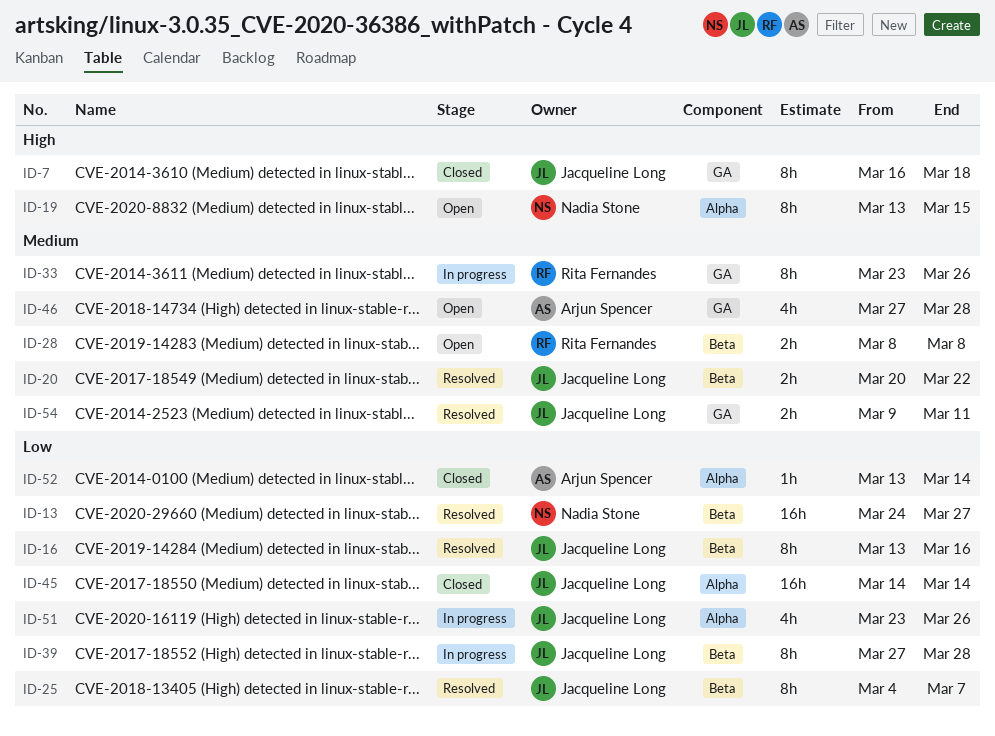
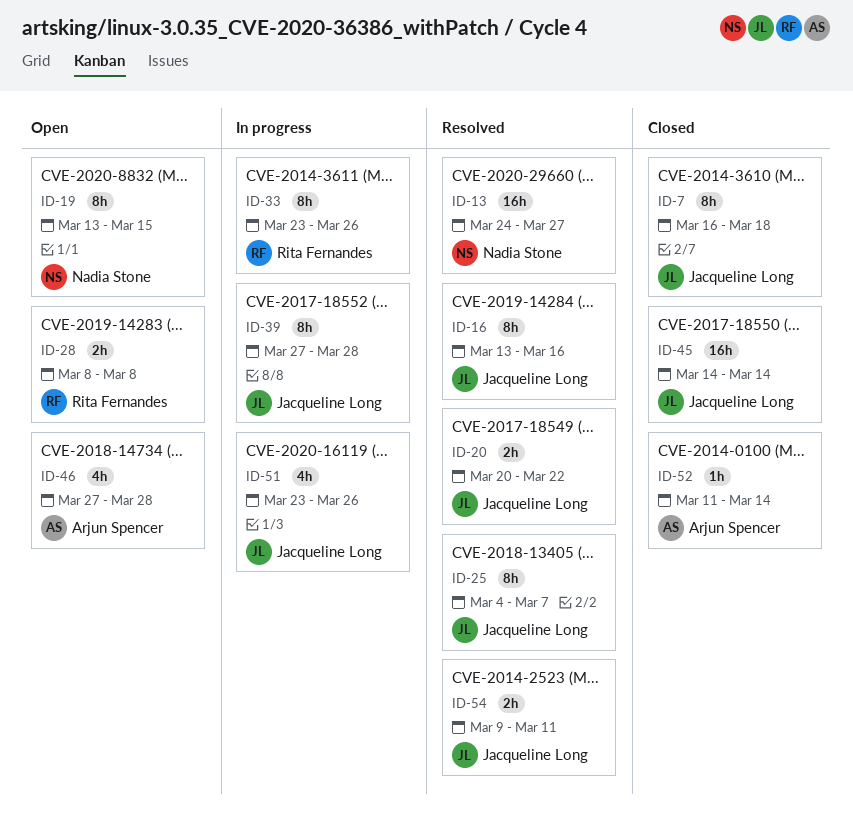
ID-52, start: Mar 13 -> Mar 11

